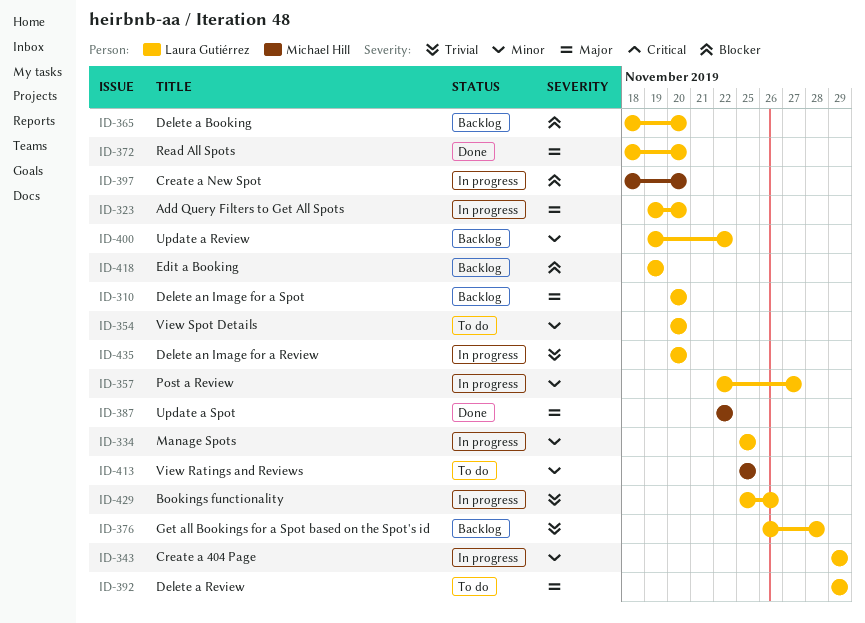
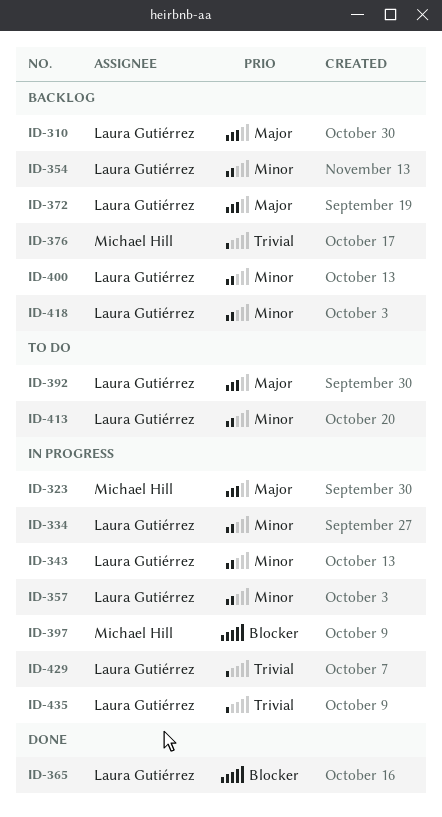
ID-323, owner: Laura Gutiérrez -> Michael Hill
ID-354, status: To do -> Backlog
ID-365, status: Backlog -> Done
ID-372, status: Done -> Backlog
ID-376, owner: Laura Gutiérrez -> Michael Hill
ID-387: present -> none
ID-413, owner: Michael Hill -> Laura Gutiérrez
ID-418, priority: Blocker -> Minor

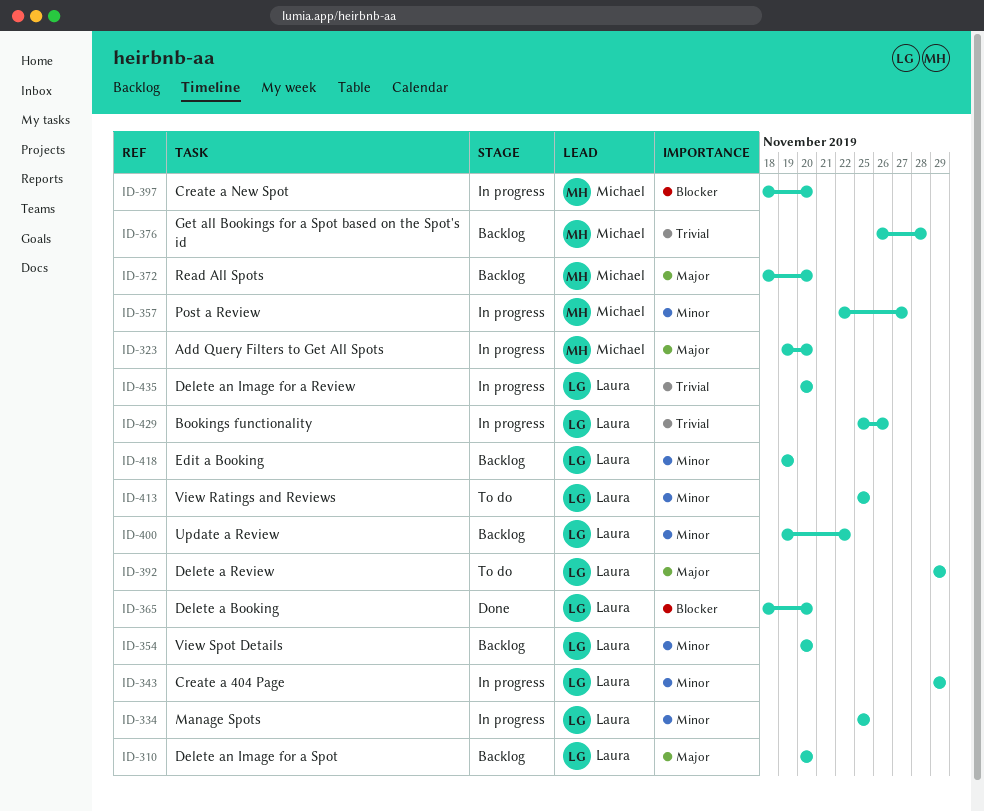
ID-357, owner: Laura Gutiérrez -> Michael Hill
ID-372, owner: Laura Gutiérrez -> Michael Hill

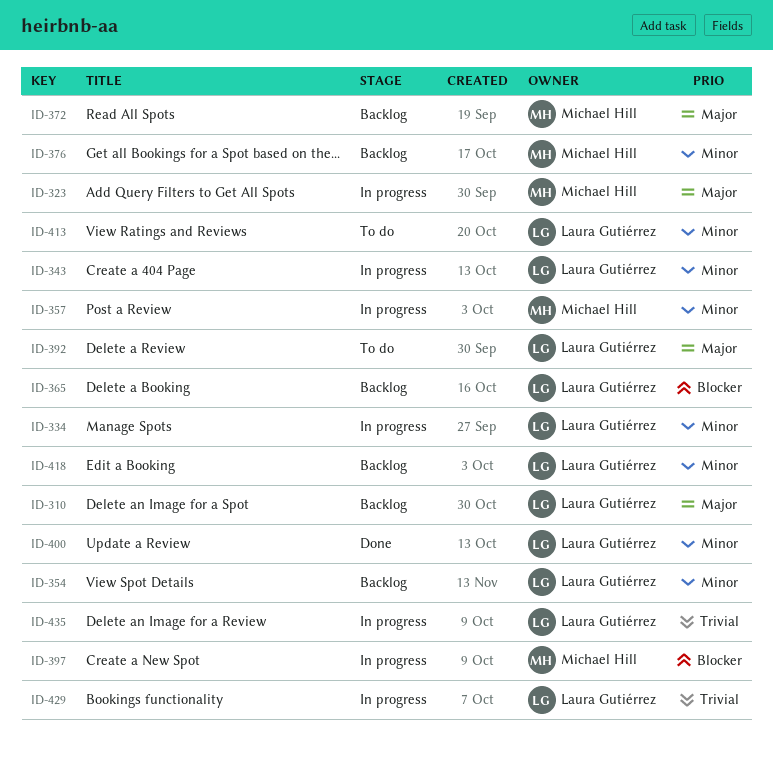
ID-365, status: Done -> Backlog
ID-376, priority: Trivial -> Minor
ID-400, status: Backlog -> Done

